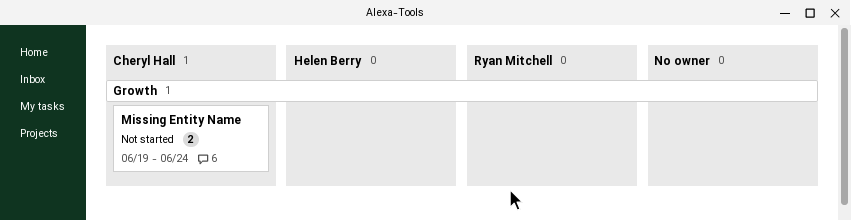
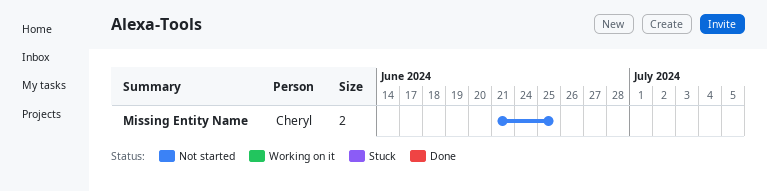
Missing Entity Name, start: Jun 19 -> Jun 21
Missing Entity Name, due: Jun 24 -> Jun 25

